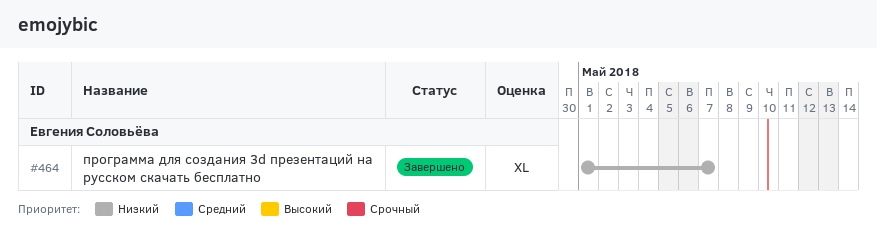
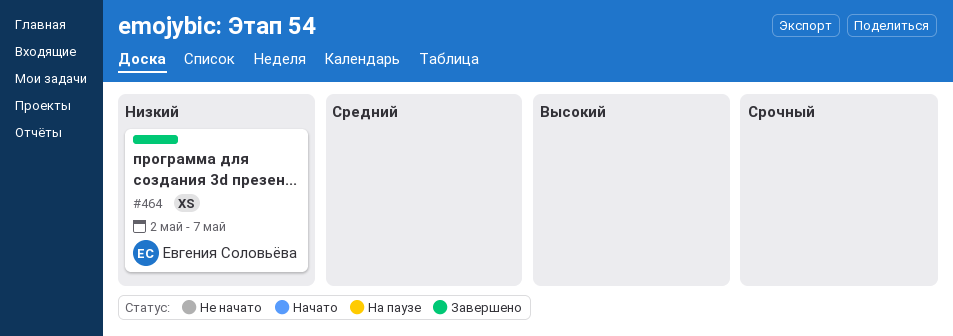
#464, estimate: XL -> XS
#464, start: May 1 -> May 2

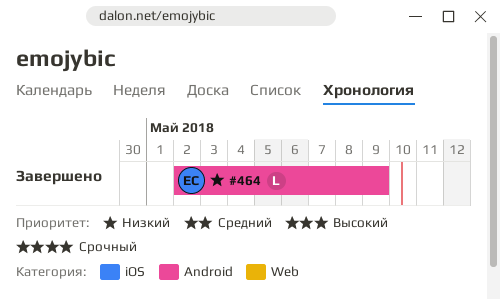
#464, estimate: XS -> L
#464, due: May 7 -> May 9

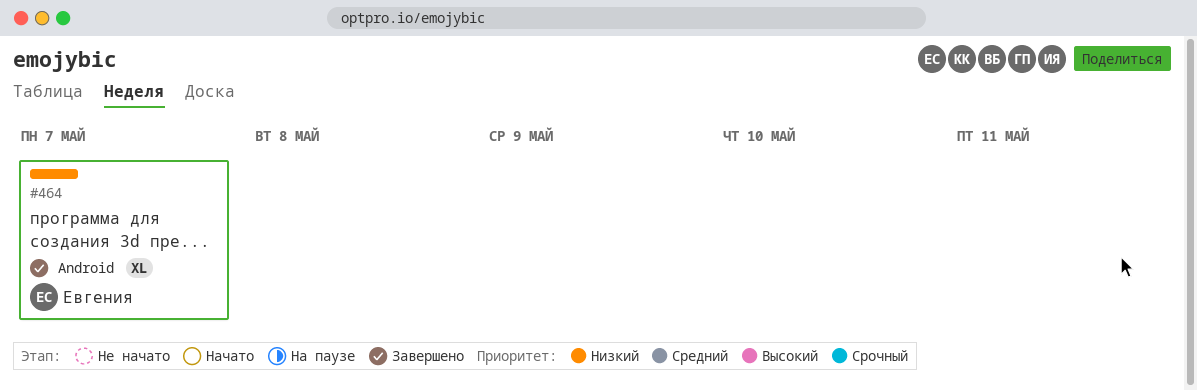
#464, estimate: L -> XL
#464, due: May 9 -> May 7

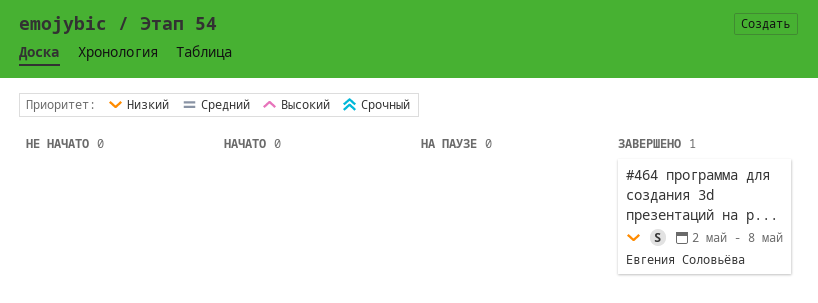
#464, estimate: XL -> S
#464, due: May 7 -> May 8

